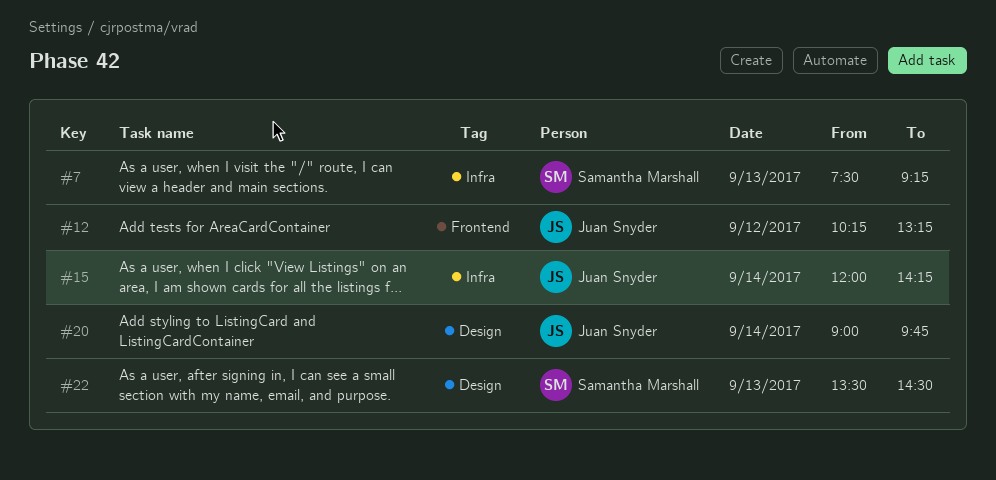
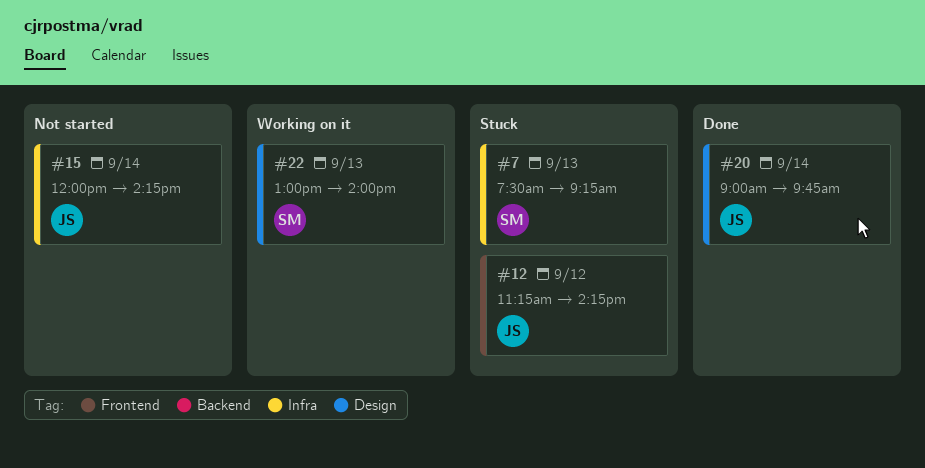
#12, begins: 10:15 -> 11:15
#12, ends: 13:15 -> 14:15
#22, begins: 13:30 -> 13:00
#22, ends: 14:30 -> 14:00

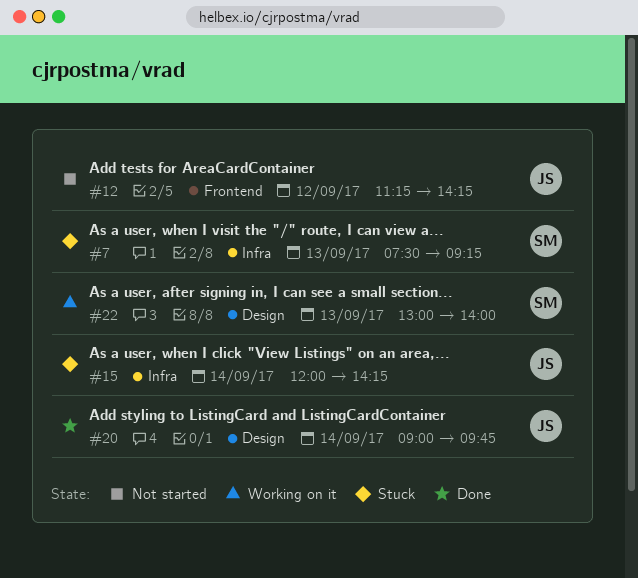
#12, status: Stuck -> Not started
#15, status: Not started -> Stuck

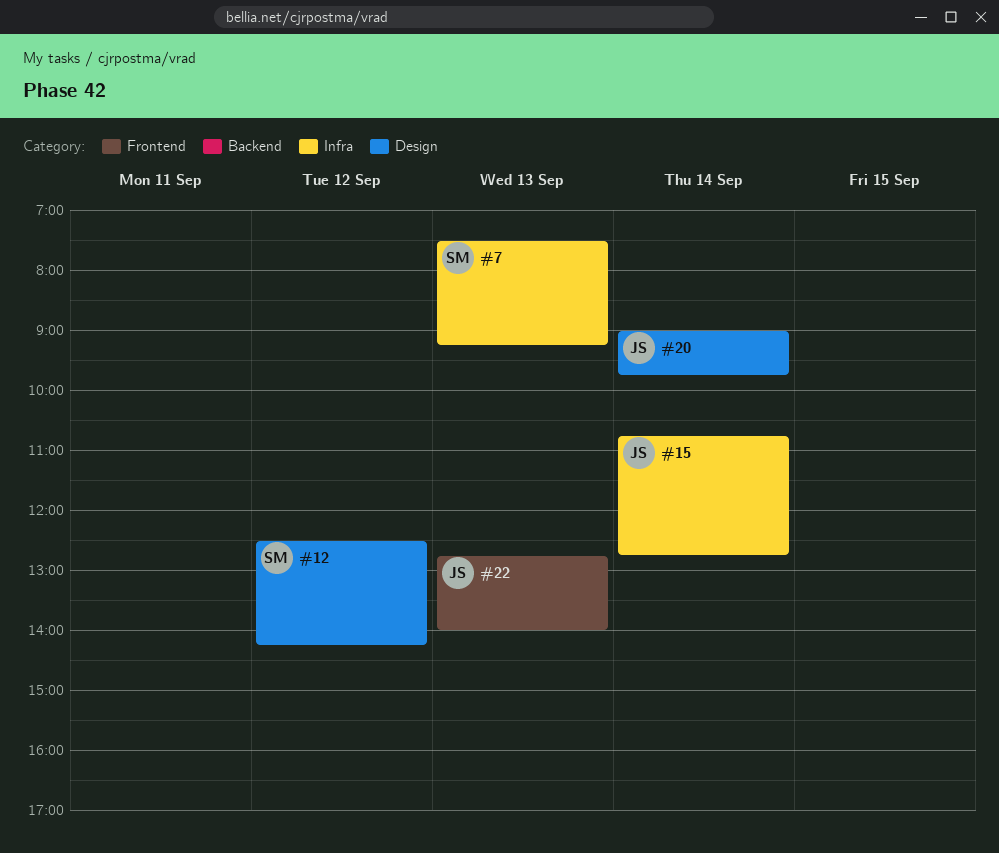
#12, owner: JS -> SM
#12, label: Frontend -> Design
#12, begins: 11:15 -> 12:30
#15, begins: 12:00 -> 10:45
#15, ends: 14:15 -> 12:45
#22, owner: SM -> JS
#22, label: Design -> Frontend
#22, begins: 13:00 -> 12:45

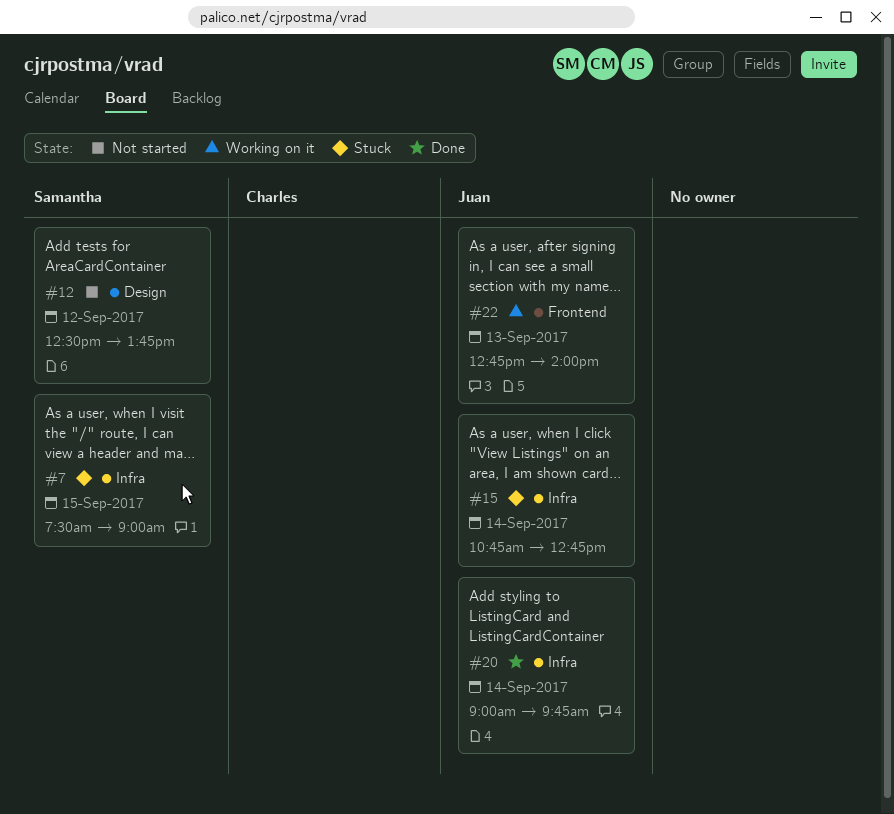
#7, day: Sep 13 -> Sep 15
#7, ends: 09:15 -> 09:00
#12, ends: 14:15 -> 13:45
#20, label: Design -> Infra

